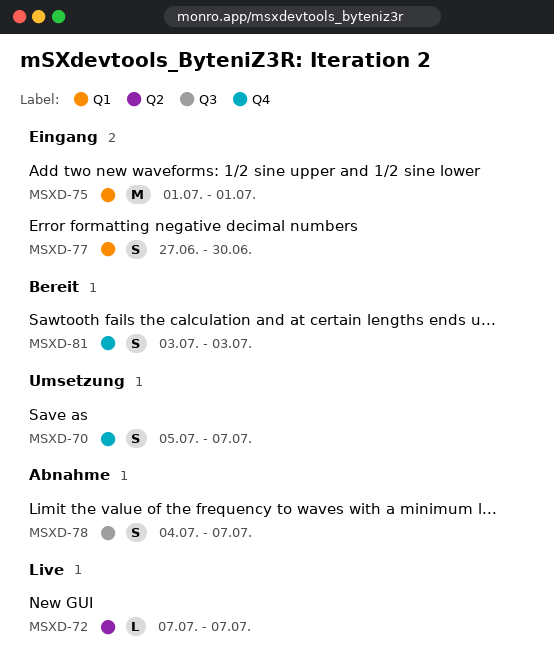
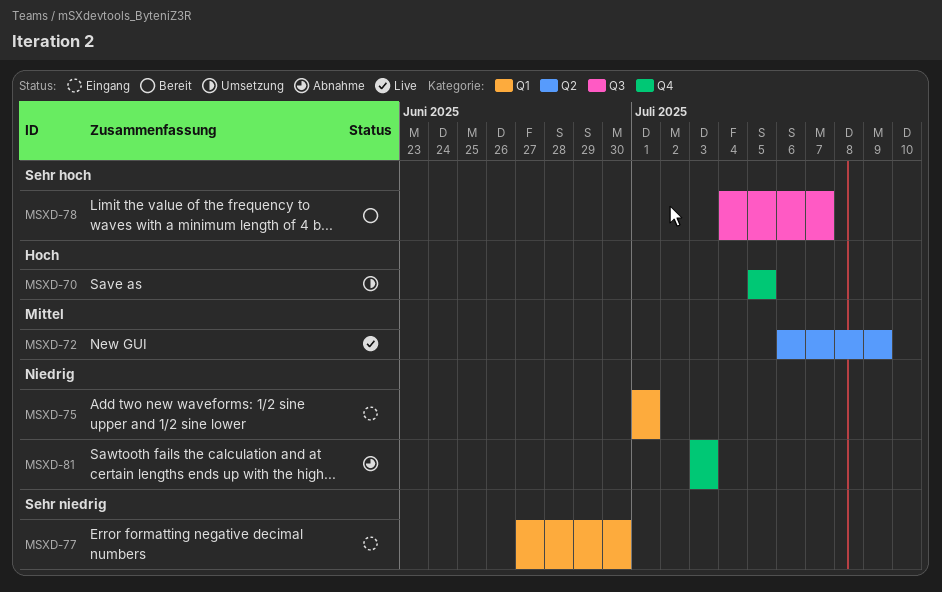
MSXD-70, due: Jul 7 -> Jul 5
MSXD-72, start: Jul 7 -> Jul 6
MSXD-72, due: Jul 7 -> Jul 9
MSXD-78, status: Abnahme -> Bereit
MSXD-81, status: Bereit -> Abnahme

